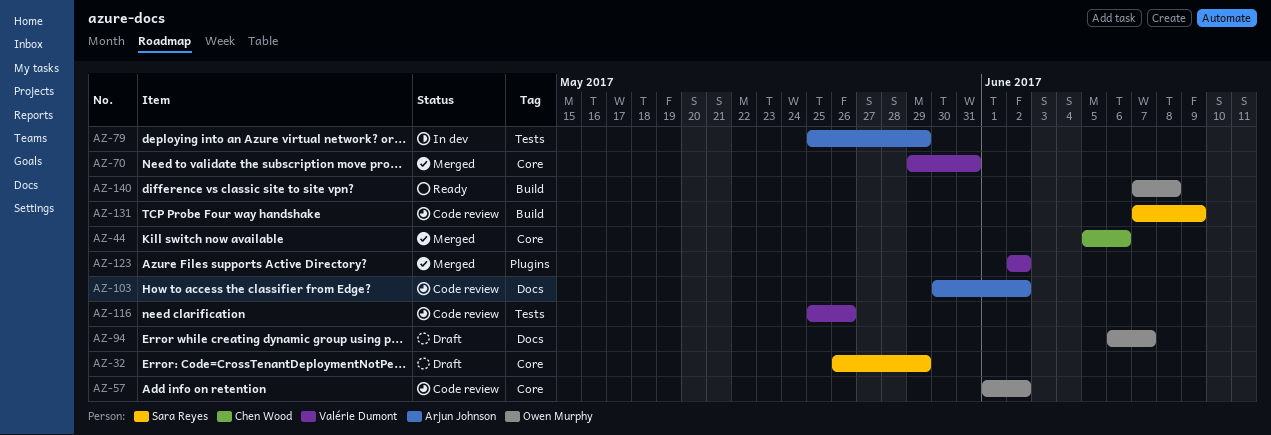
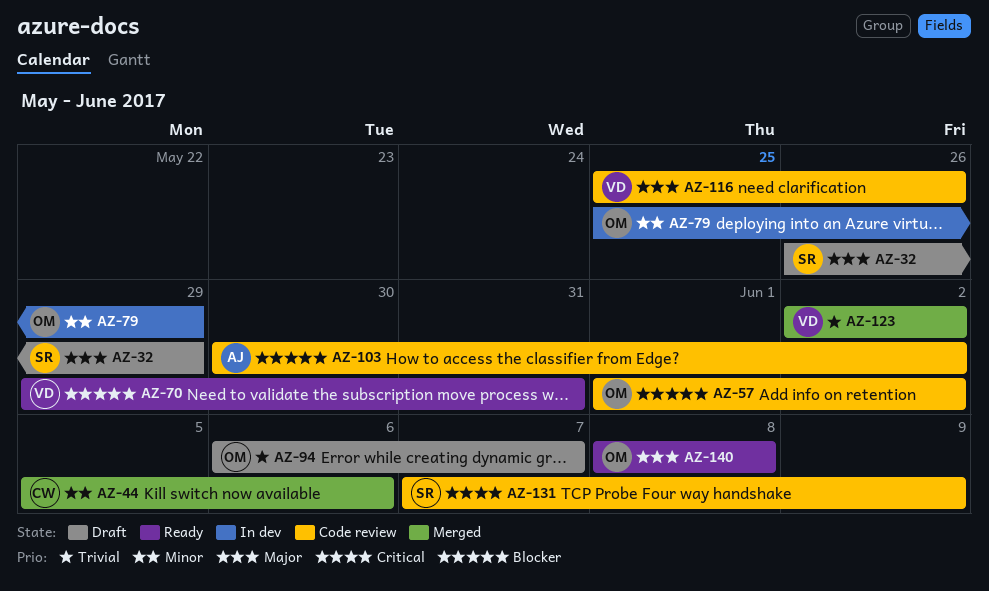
AZ-70, status: Merged -> Ready
AZ-79, owner: Arjun Johnson -> Owen Murphy
AZ-140, start: Jun 7 -> Jun 8

